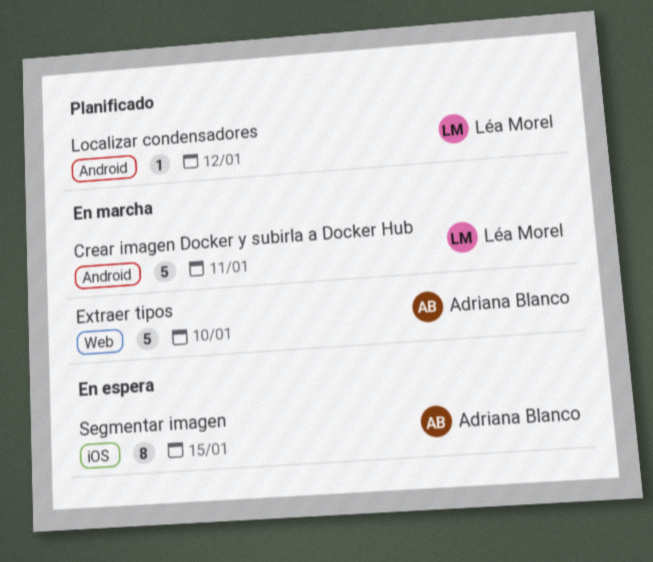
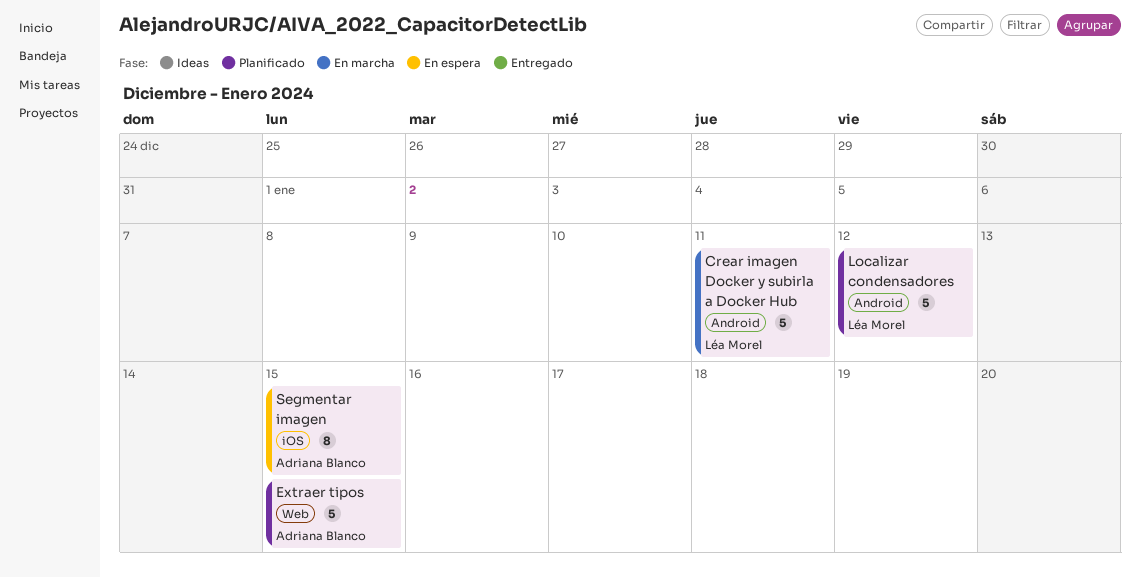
Extraer tipos, status: En marcha -> Planificado
Extraer tipos, due: Jan 10 -> Jan 15
Localizar condensadores, estimate: 1 -> 5

